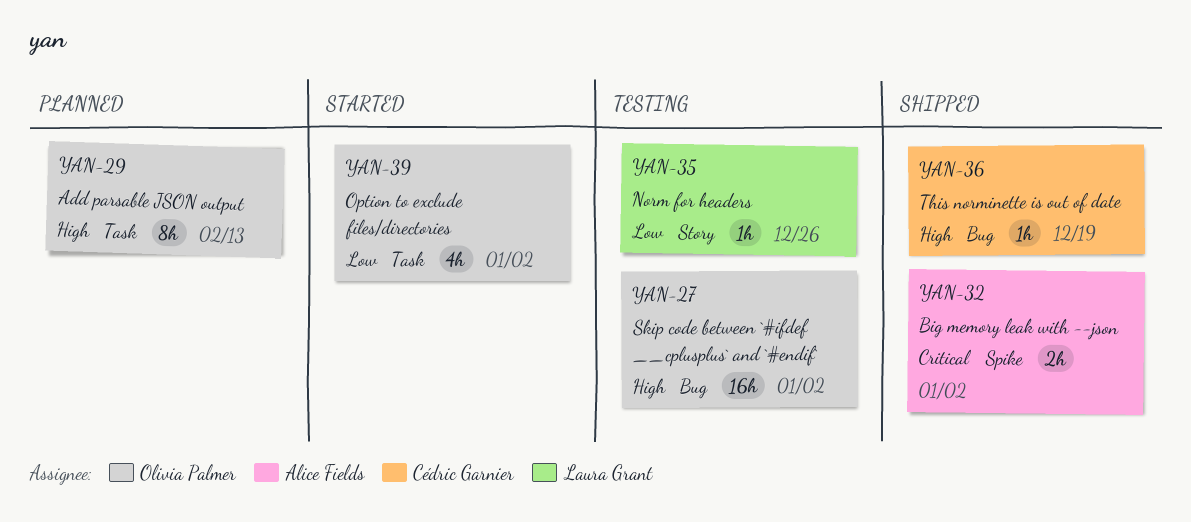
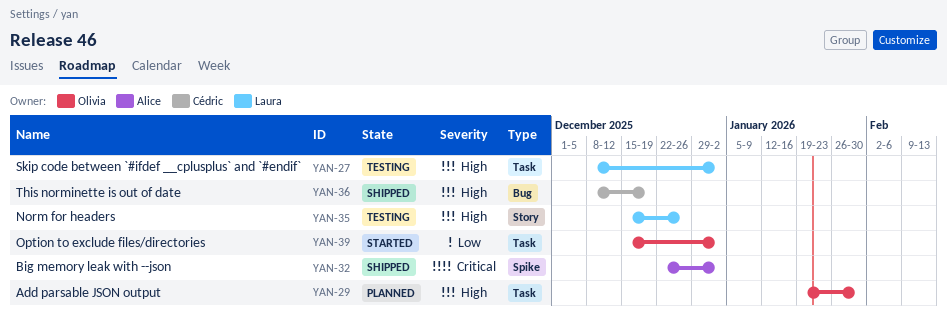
YAN-27, owner: Olivia Palmer -> Laura Grant
YAN-27, label: Bug -> Task
YAN-29, due: Feb 13 -> Jan 30
YAN-35, priority: Low -> High

